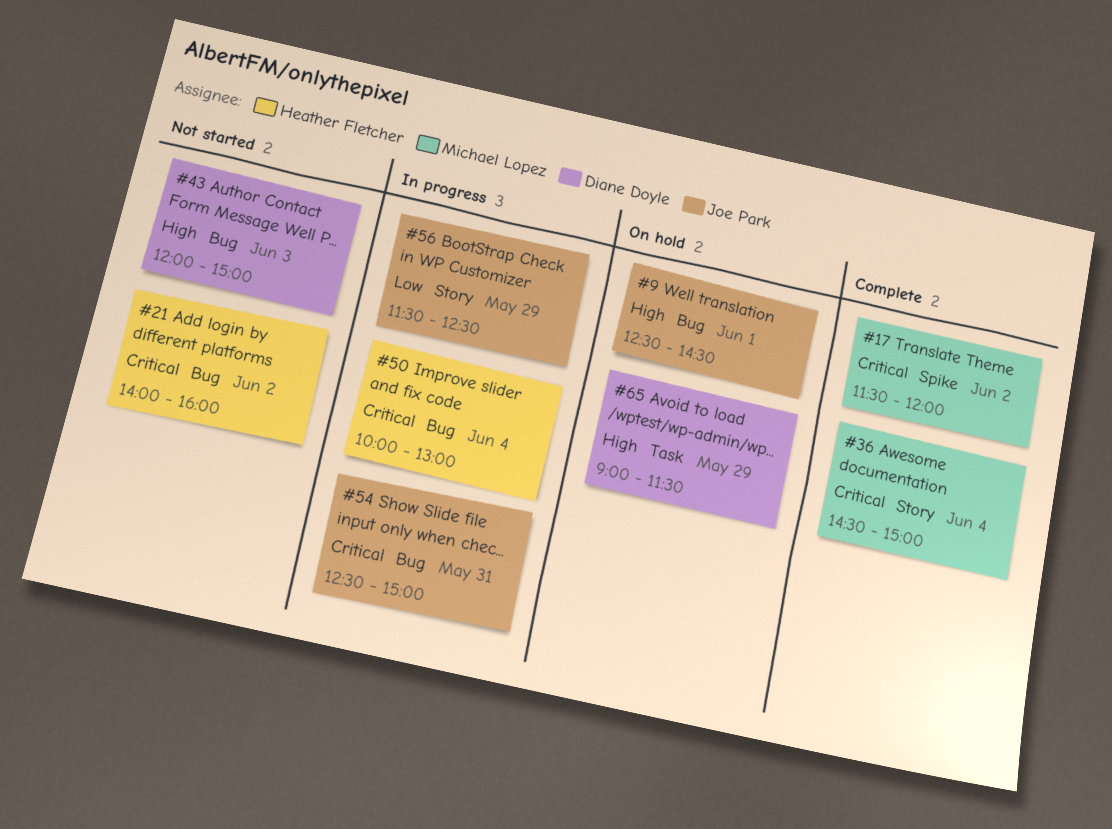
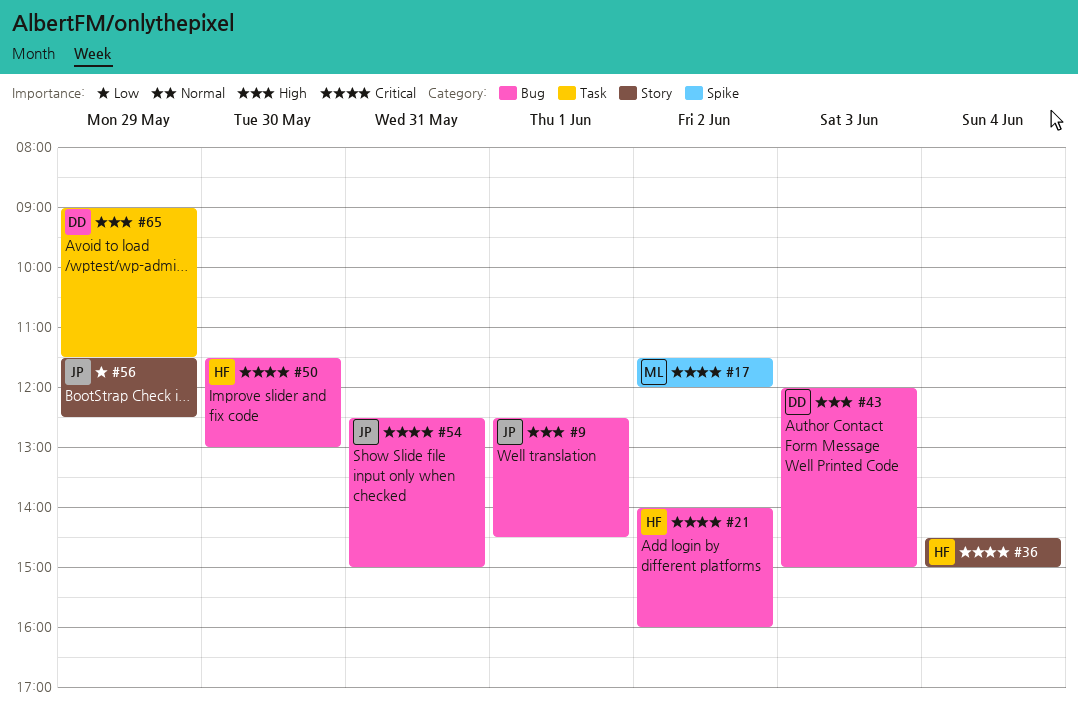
#36, owner: Michael Lopez -> Heather Fletcher
#50, day: Jun 4 -> May 30
#50, begins: 10:00 -> 11:30

